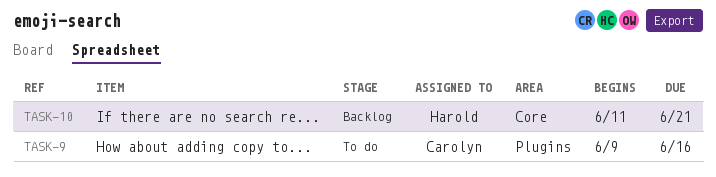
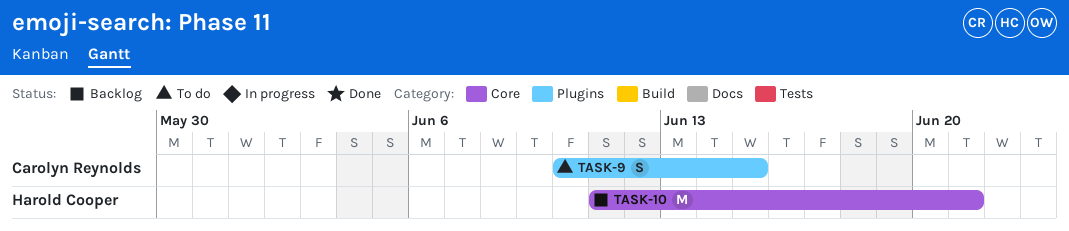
TASK-9, start: Jun 9 -> Jun 10
TASK-9, due: Jun 16 -> Jun 15

